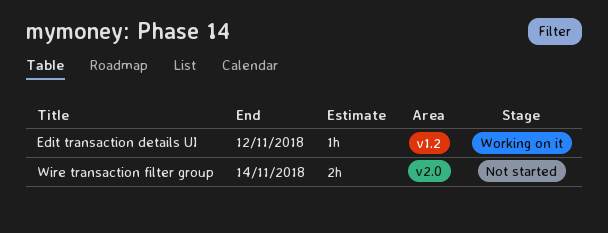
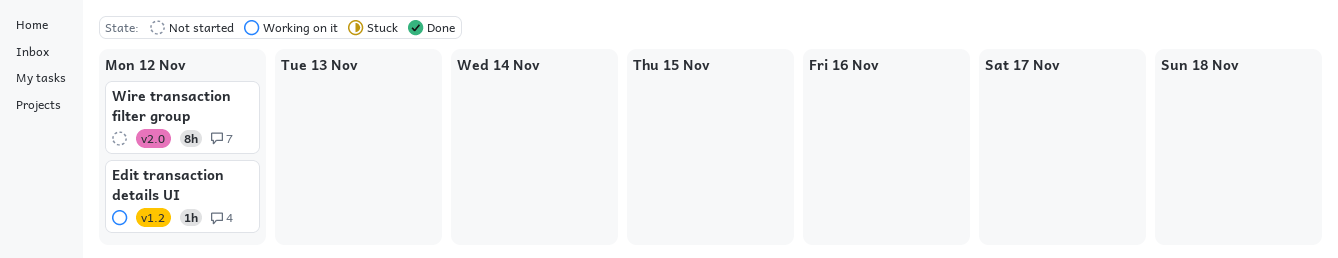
Wire transaction filter group, estimate: 2h -> 8h
Wire transaction filter group, due: Nov 14 -> Nov 12

